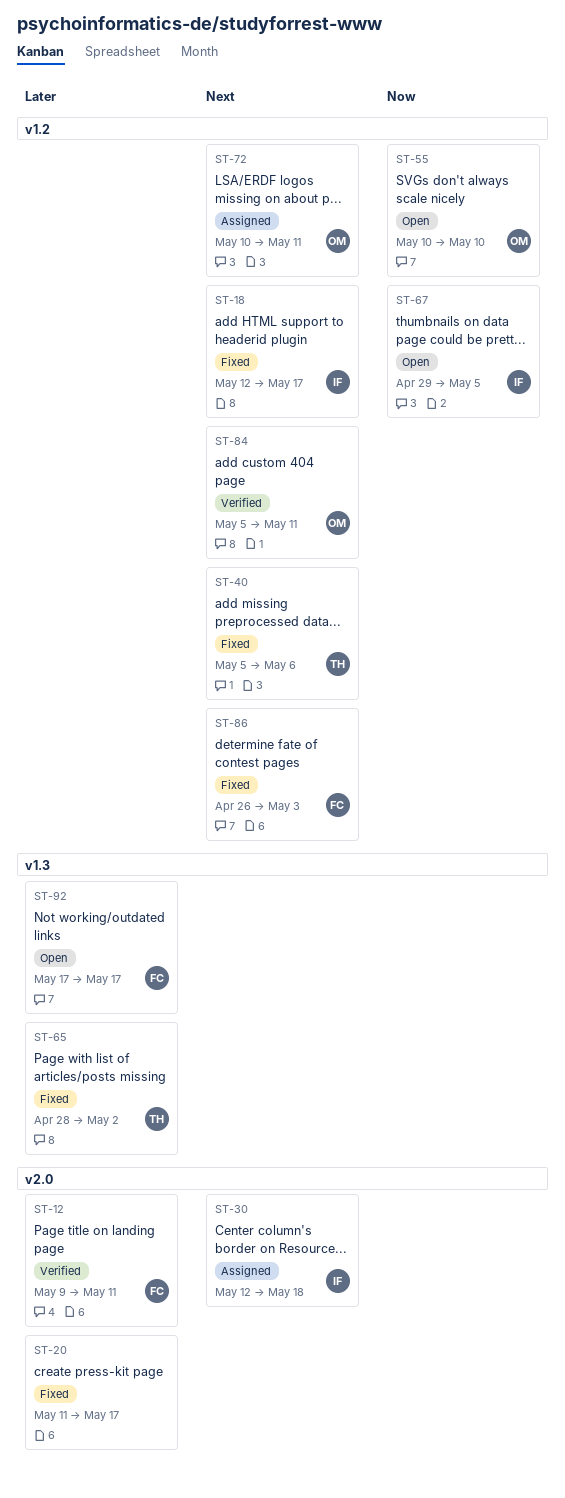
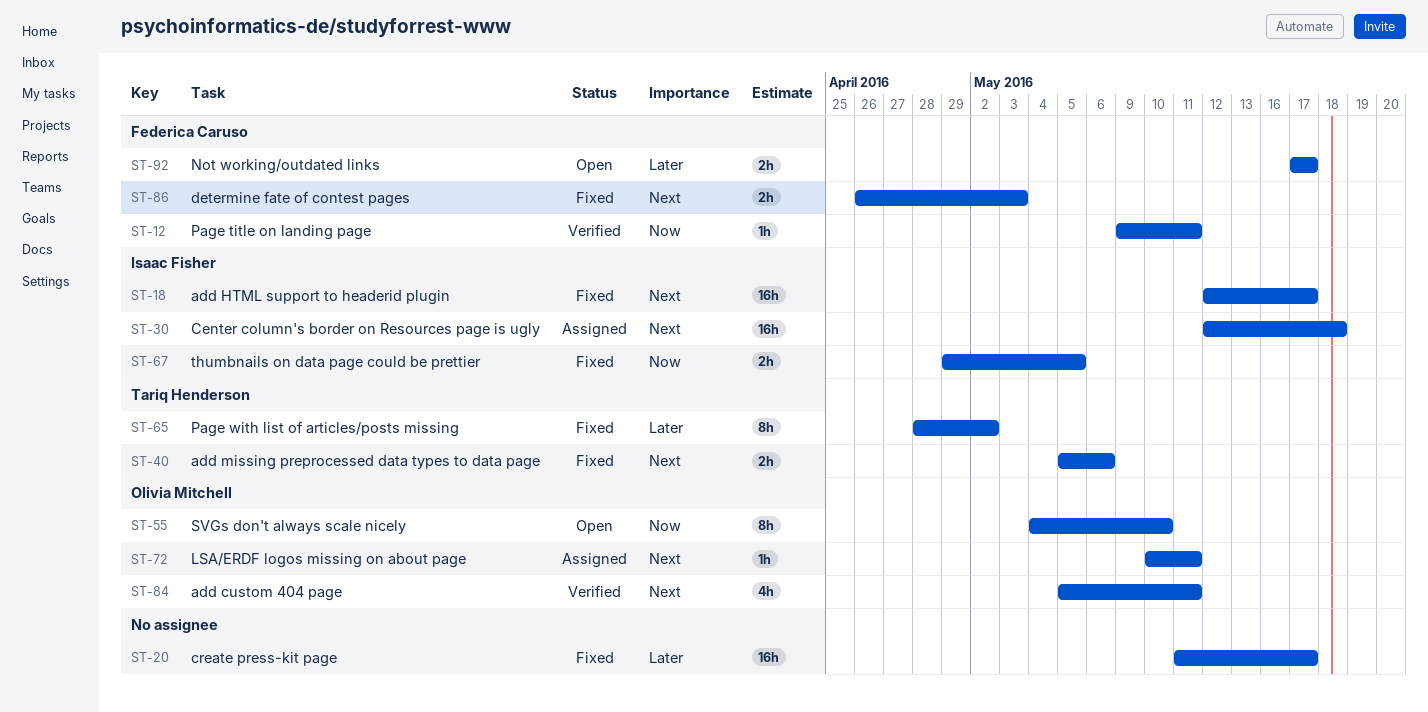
ST-12, priority: Later -> Now
ST-55, start: May 10 -> May 4
ST-67, status: Open -> Fixed

